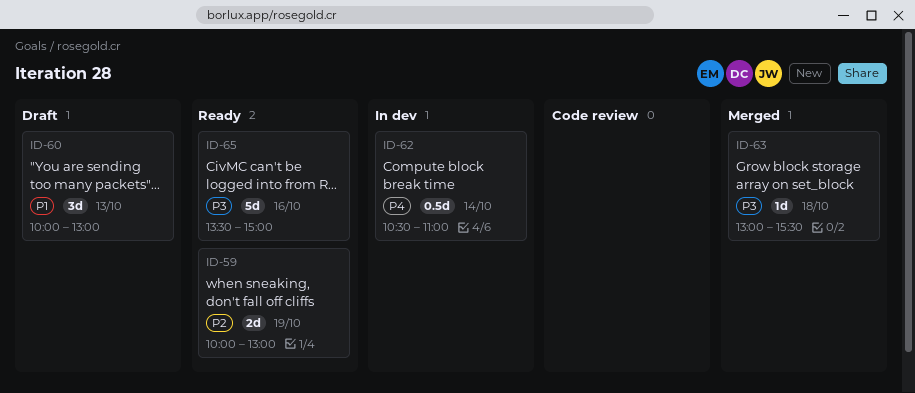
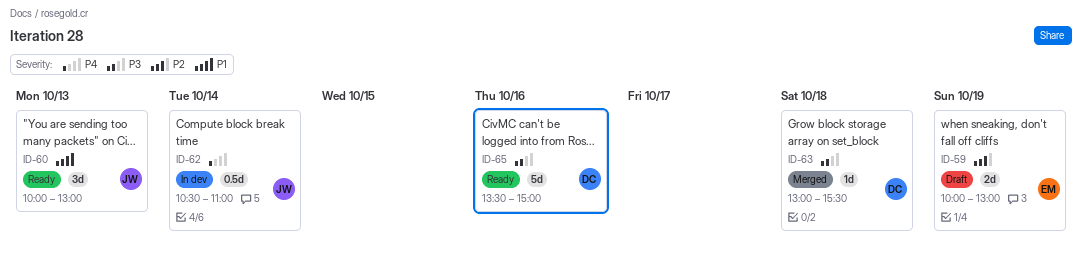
ID-59, status: Ready -> Draft
ID-60, status: Draft -> Ready

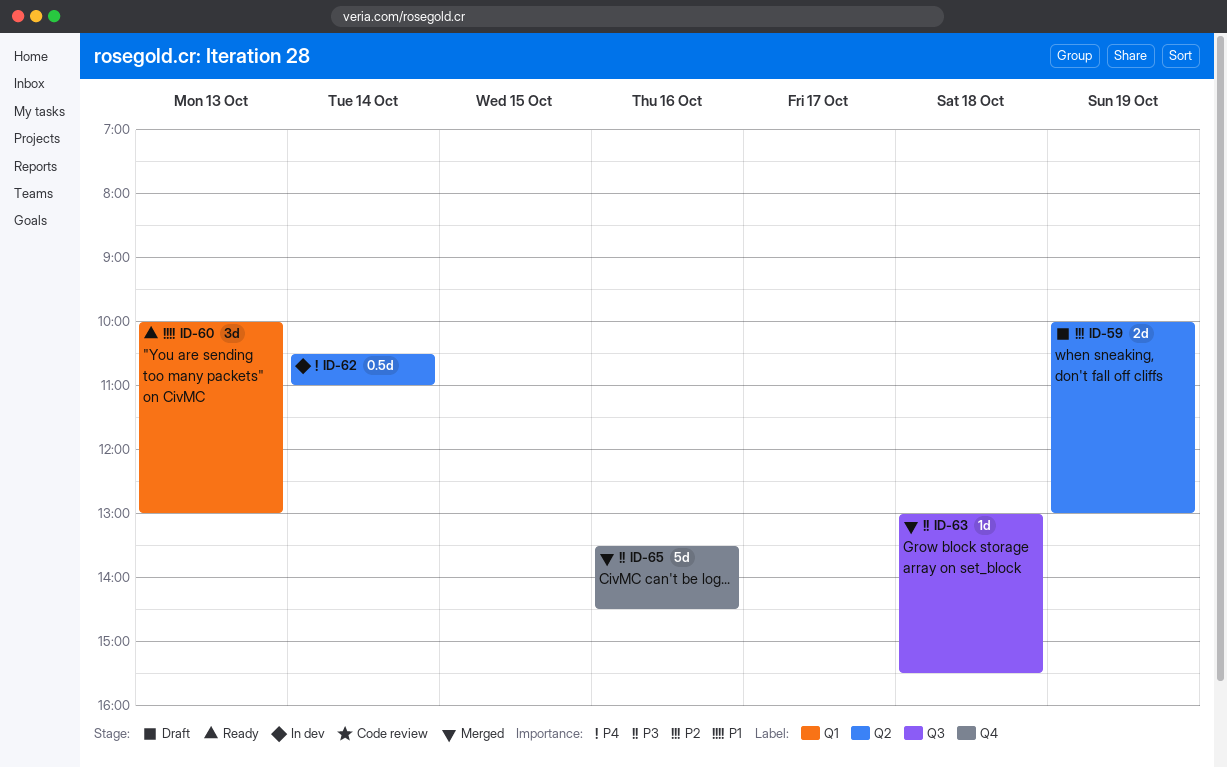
ID-65, status: Ready -> Merged
ID-65, ends: 15:00 -> 14:30

